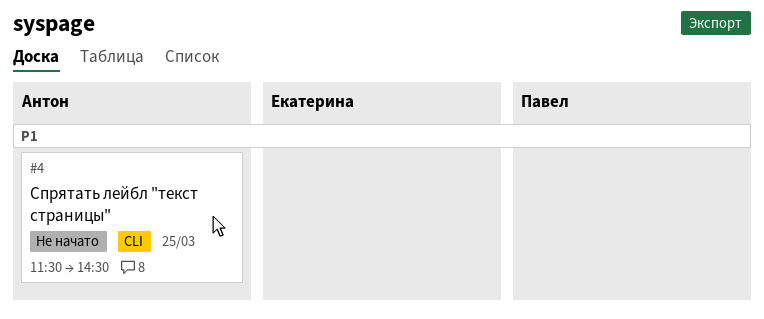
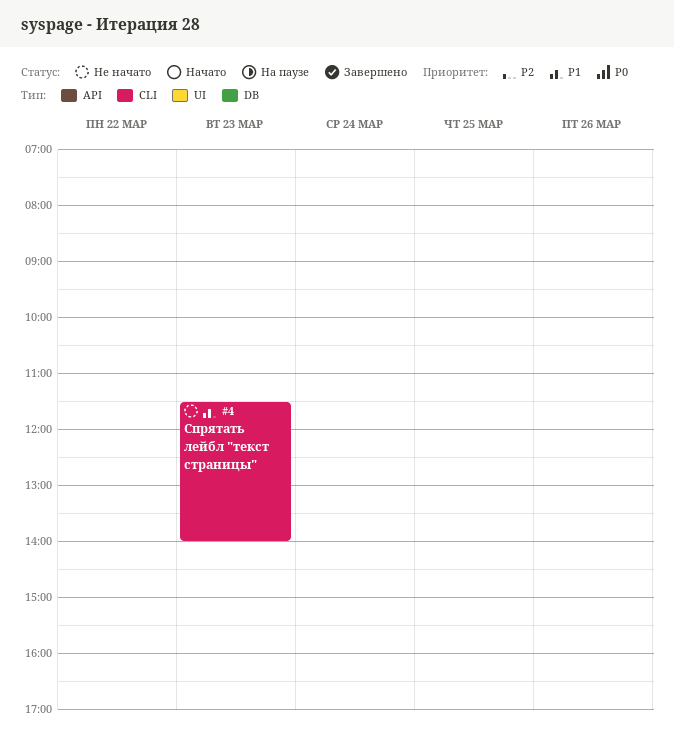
#4, day: Mar 25 -> Mar 23
#4, ends: 14:30 -> 14:00

